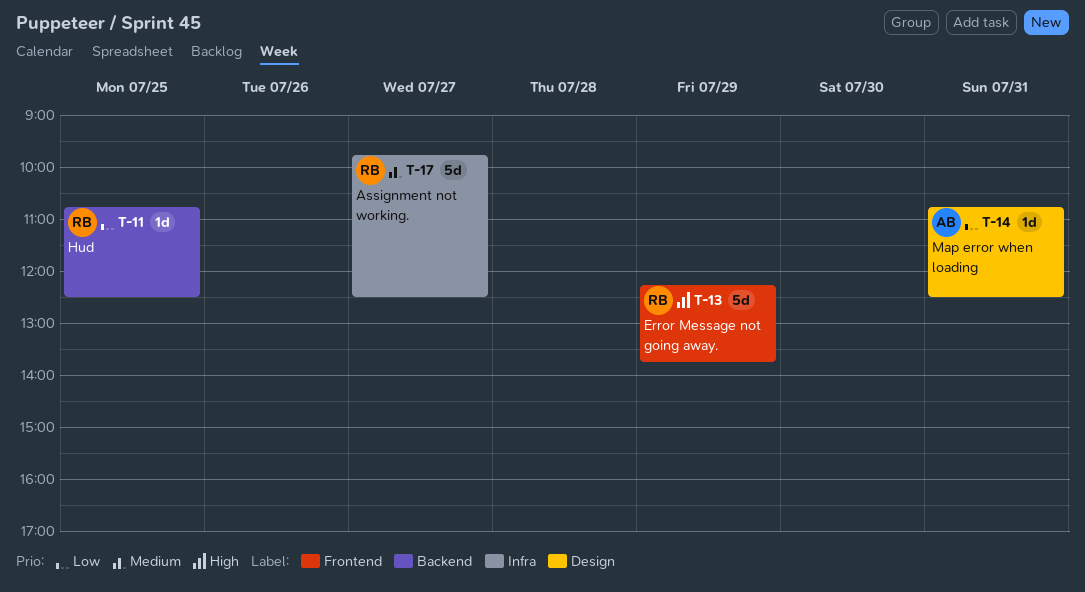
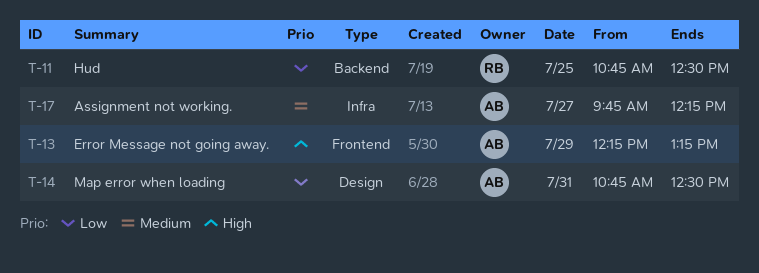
T-13, owner: RB -> AB
T-13, ends: 13:45 -> 13:15
T-17, owner: RB -> AB
T-17, ends: 12:30 -> 12:15

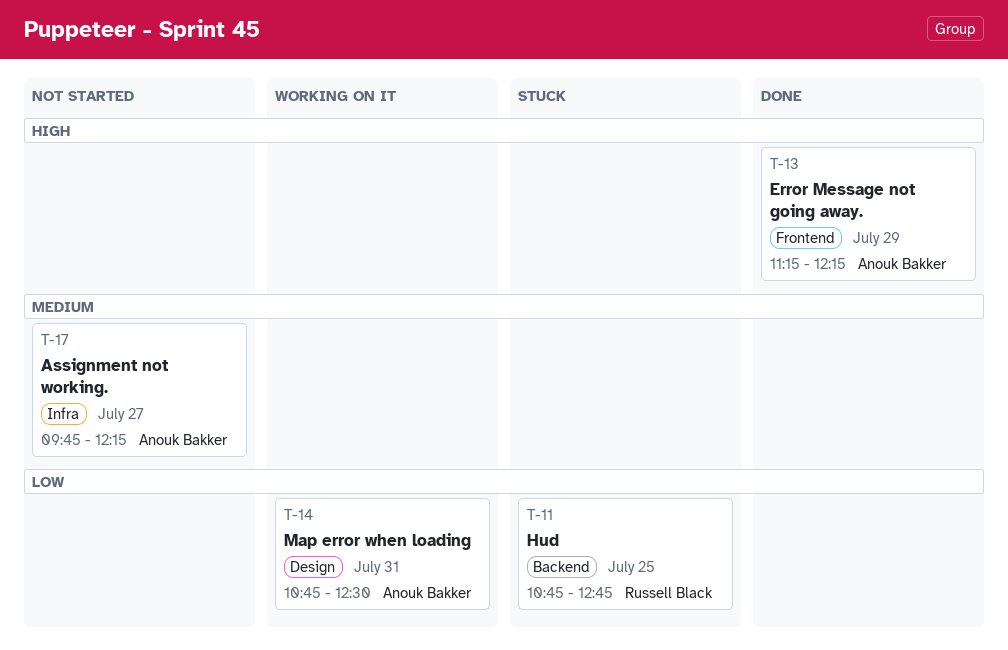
T-11, ends: 12:30 -> 12:45
T-13, begins: 12:15 -> 11:15
T-13, ends: 13:15 -> 12:15

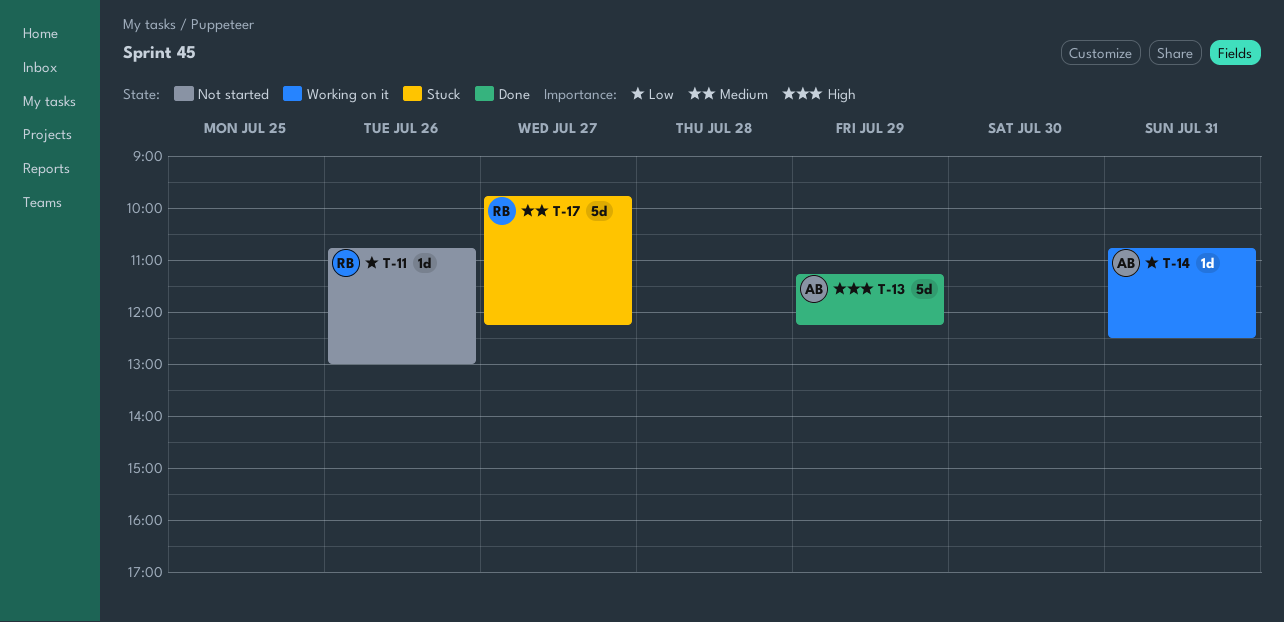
T-11, status: Stuck -> Not started
T-11, day: Jul 25 -> Jul 26
T-11, ends: 12:45 -> 13:00
T-17, status: Not started -> Stuck
T-17, owner: Anouk Bakker -> Russell Black

